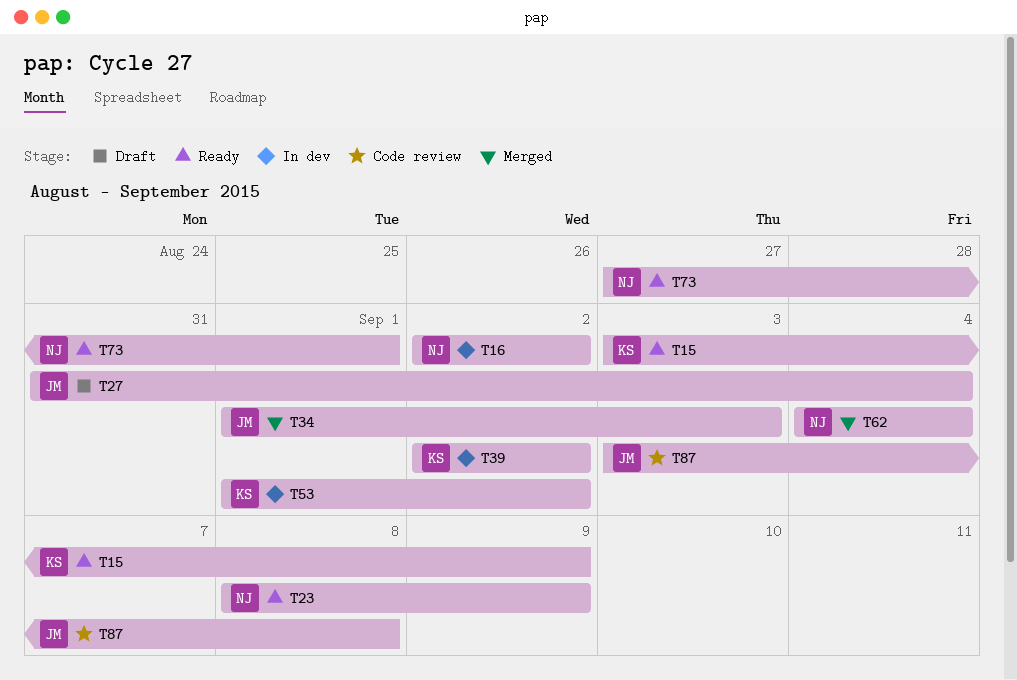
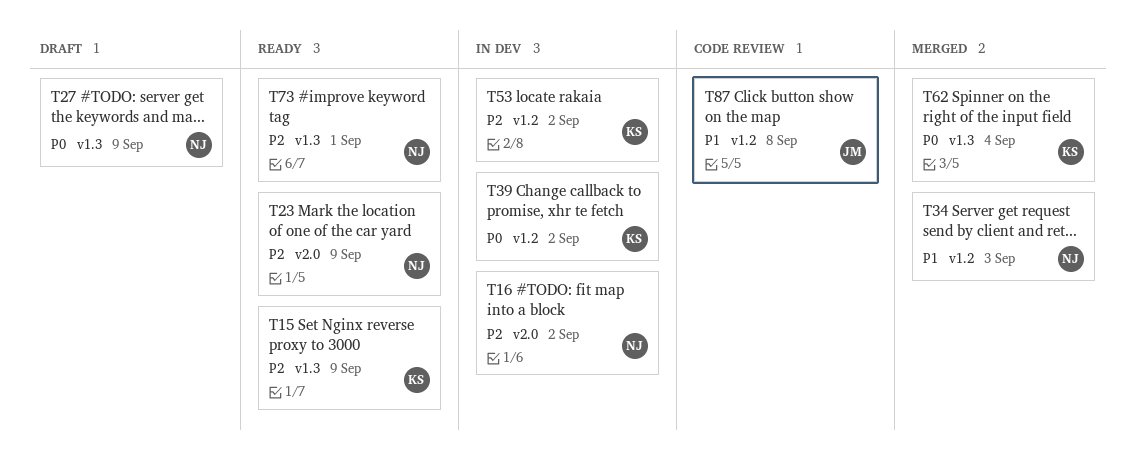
T27, owner: JM -> NJ
T27, due: Sep 4 -> Sep 9
T34, owner: JM -> NJ
T62, owner: NJ -> KS

